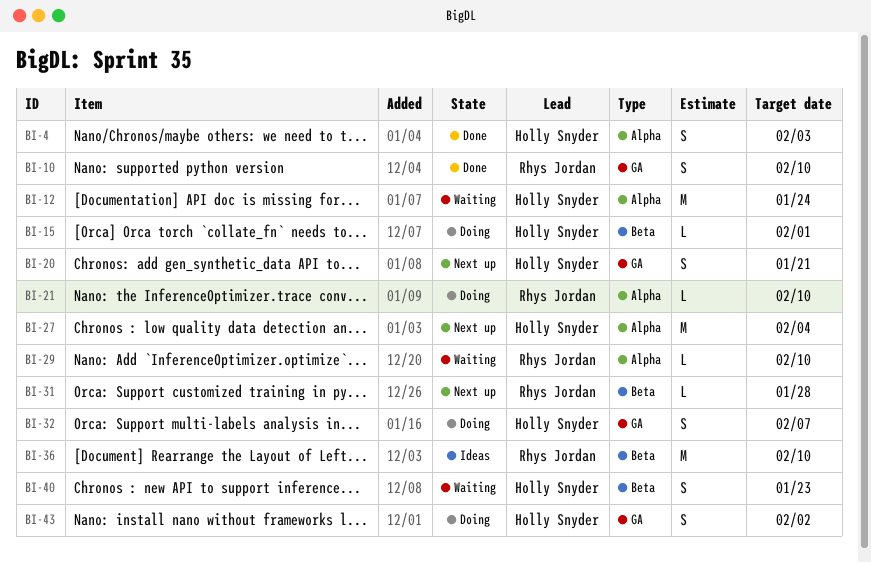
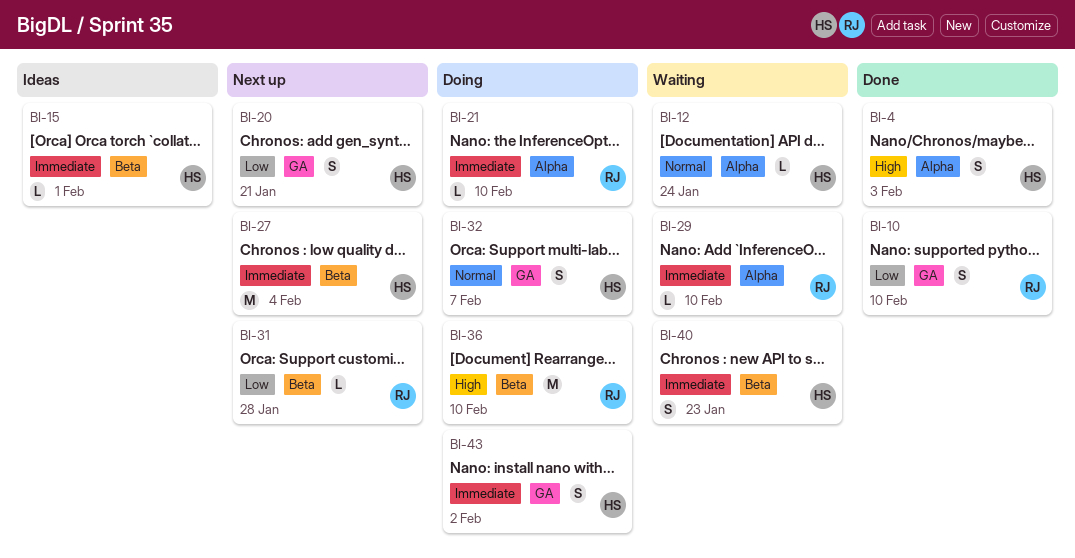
BI-12, estimate: M -> L
BI-15, status: Doing -> Ideas
BI-27, label: Alpha -> Beta
BI-36, status: Ideas -> Doing

